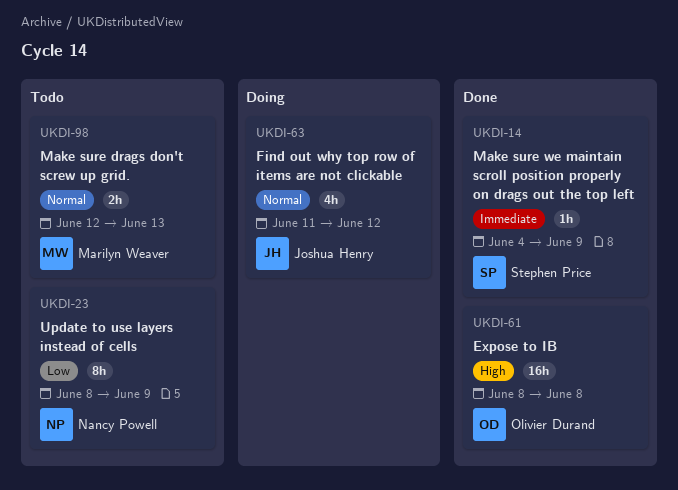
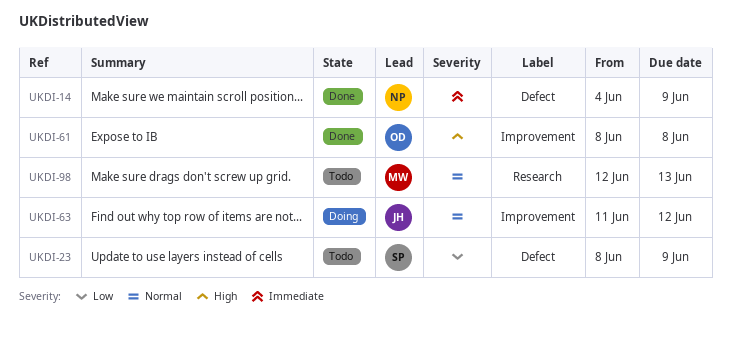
UKDI-14, owner: Stephen Price -> Nancy Powell
UKDI-23, owner: Nancy Powell -> Stephen Price

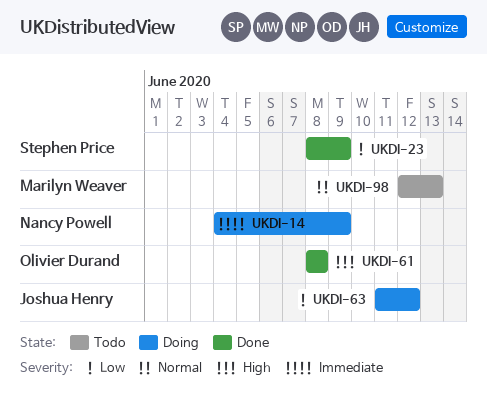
UKDI-14, status: Done -> Doing
UKDI-23, status: Todo -> Done
UKDI-63, priority: Normal -> Low

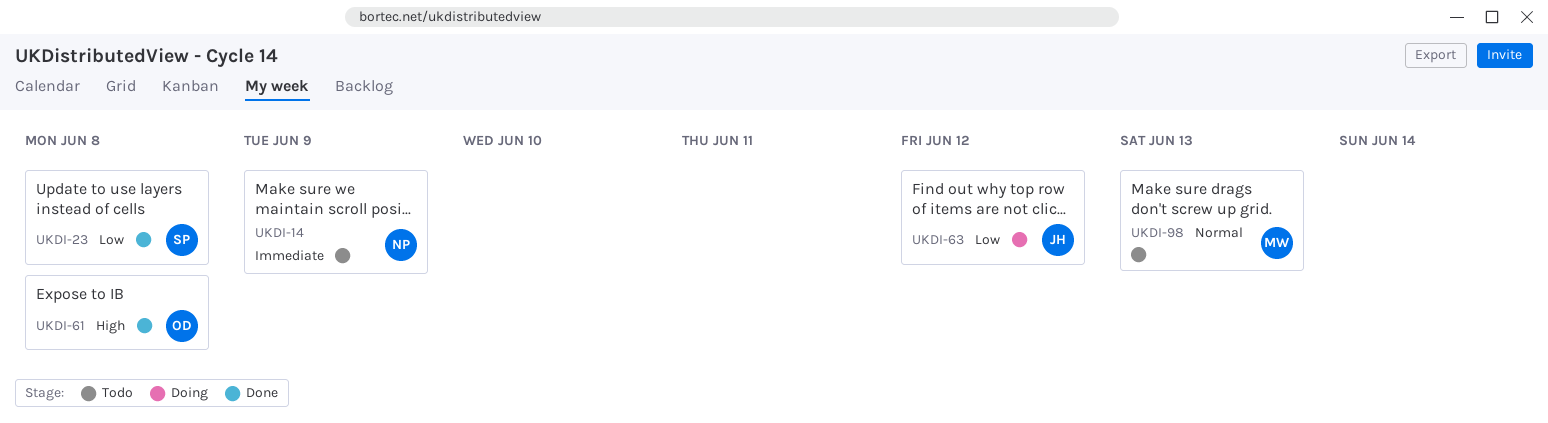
UKDI-14, status: Doing -> Todo
UKDI-23, due: Jun 9 -> Jun 8

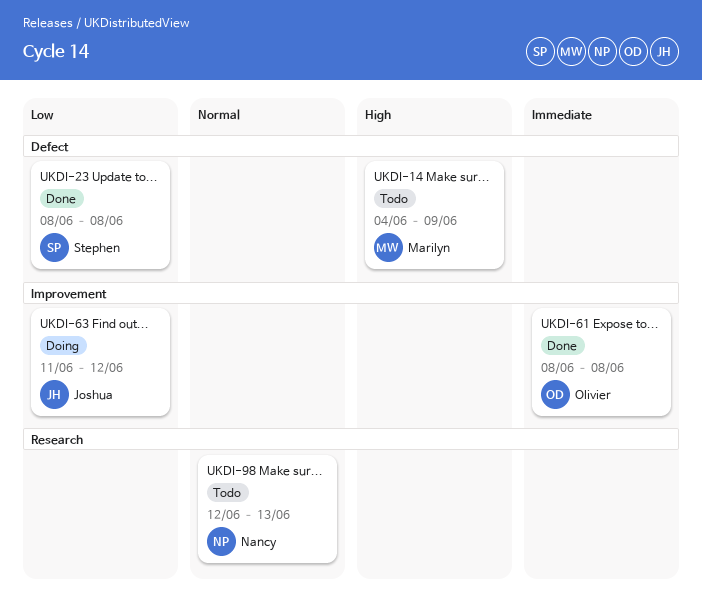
UKDI-14, owner: Nancy -> Marilyn
UKDI-14, priority: Immediate -> High
UKDI-61, priority: High -> Immediate
UKDI-98, owner: Marilyn -> Nancy

